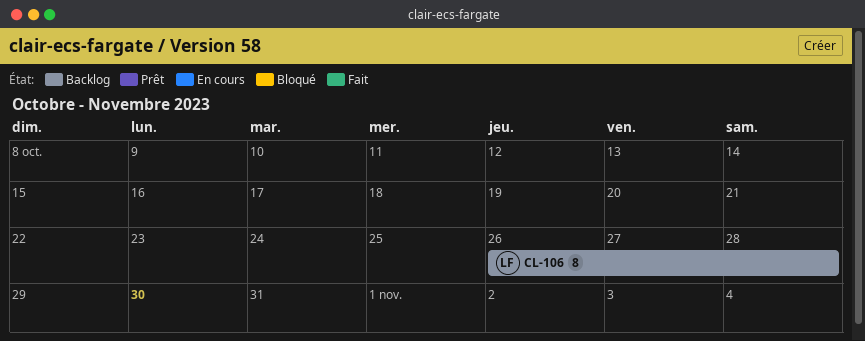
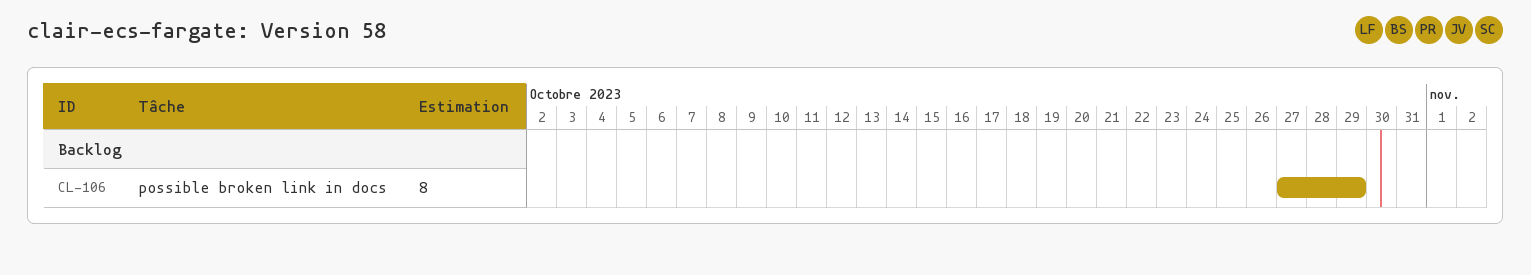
CL-106, start: Oct 26 -> Oct 27
CL-106, due: Oct 28 -> Oct 29

